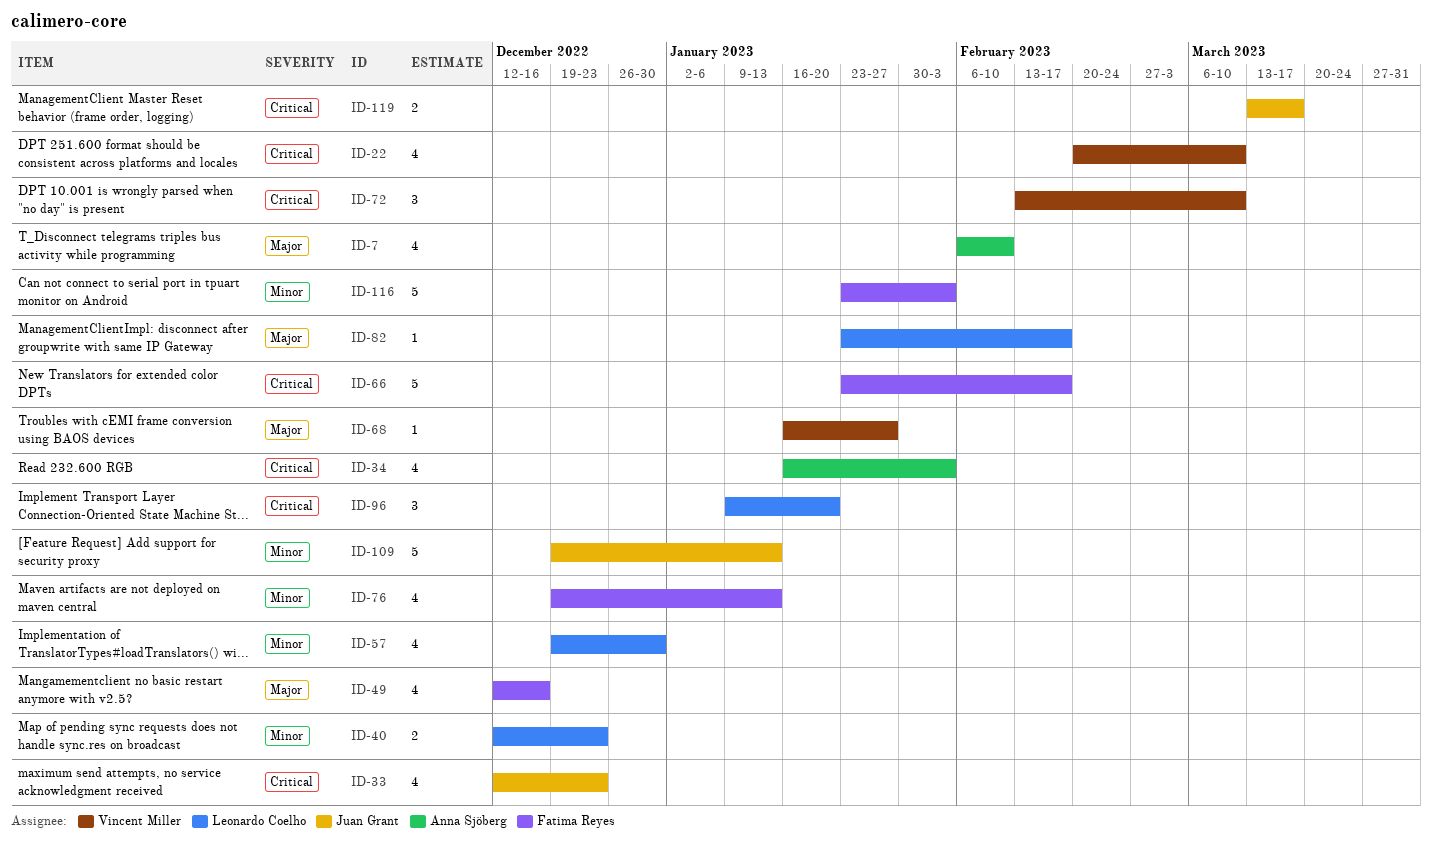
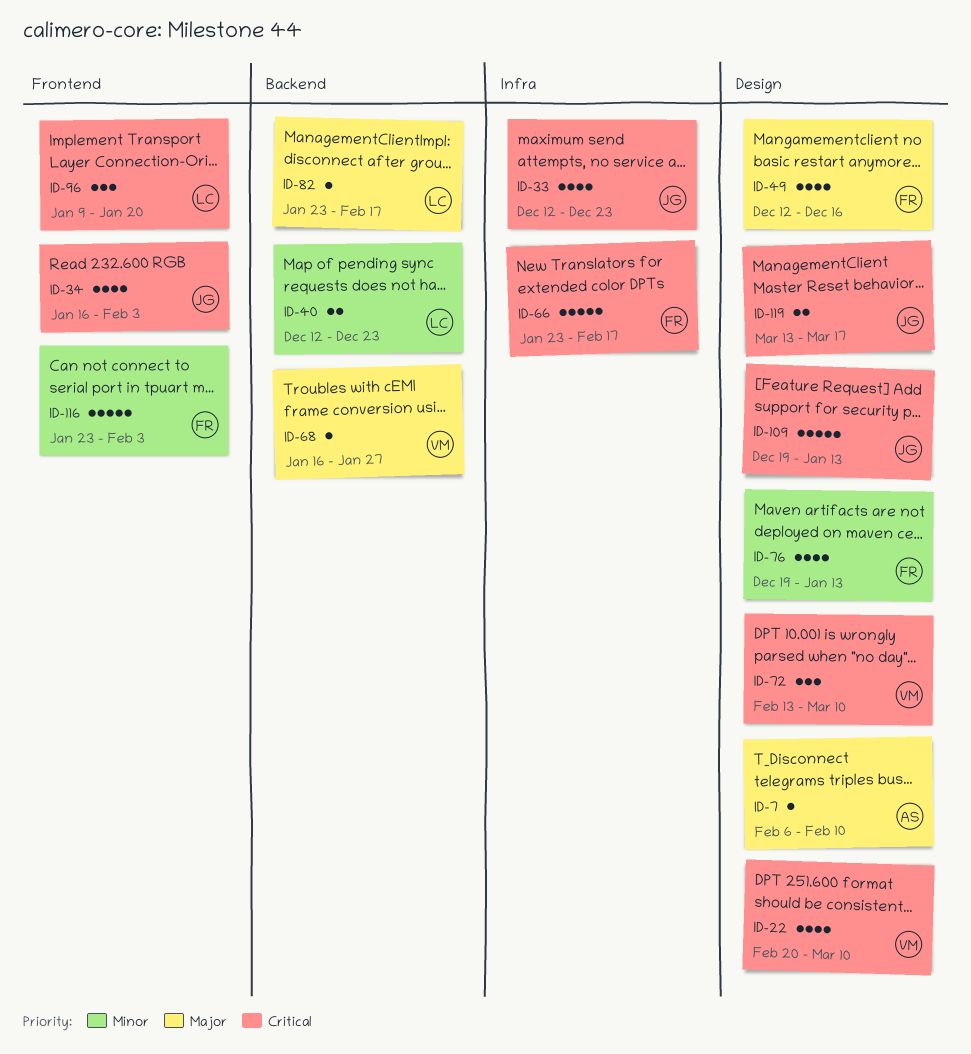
ID-7, estimate: 4 -> 1
ID-34, owner: Anna Sjöberg -> Juan Grant
ID-57: present -> none
ID-109, priority: Minor -> Critical

